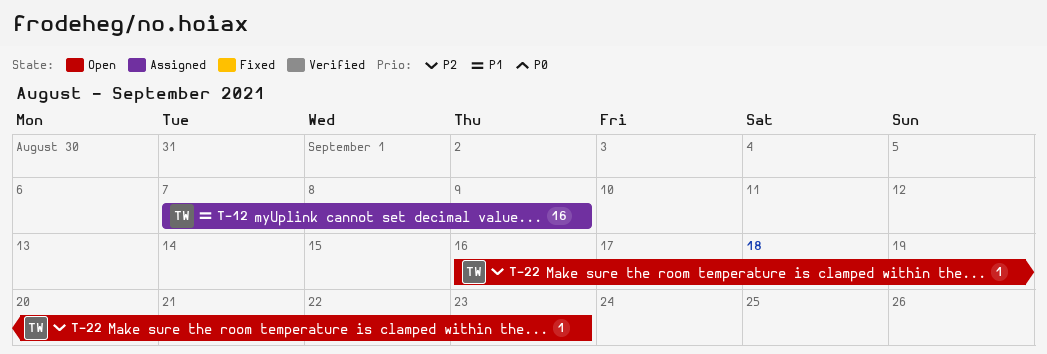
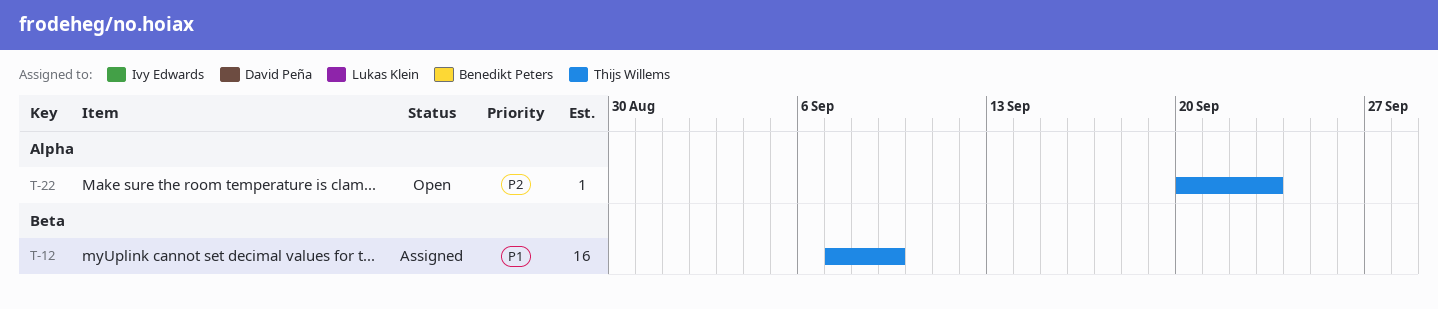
T-22, start: Sep 16 -> Sep 20

